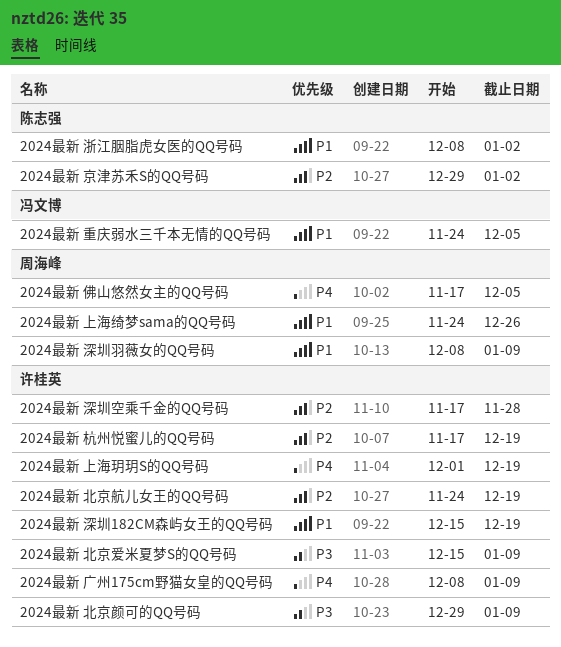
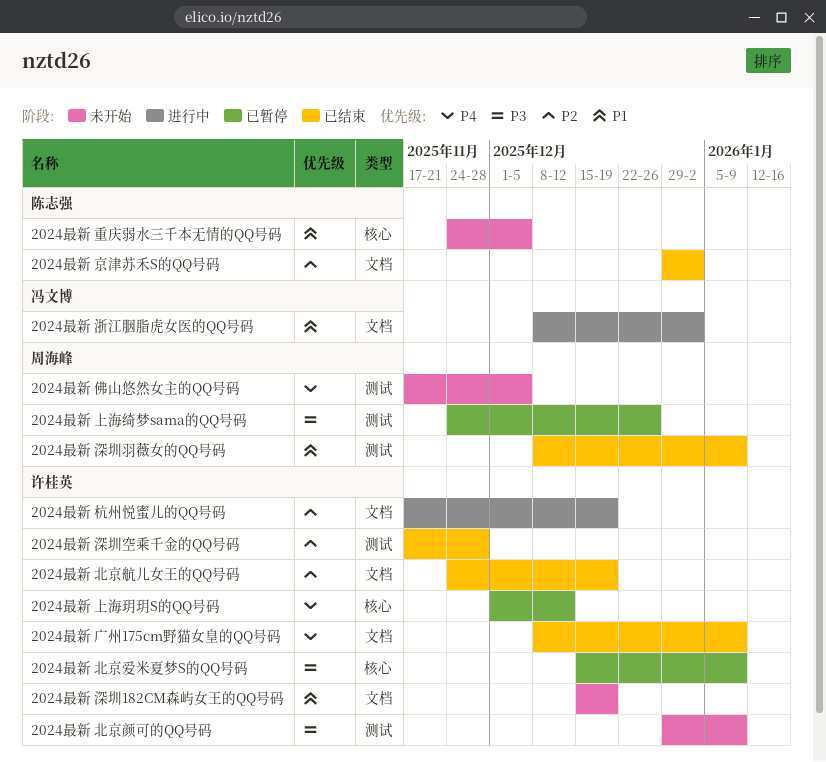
2024最新 上海玥玥S的QQ号码, due: Dec 19 -> Dec 12
2024最新 上海绮梦sama的QQ号码, priority: P1 -> P3
2024最新 浙江胭脂虎女医的QQ号码, owner: 陈志强 -> 冯文博
2024最新 重庆弱水三千本无情的QQ号码, owner: 冯文博 -> 陈志强

